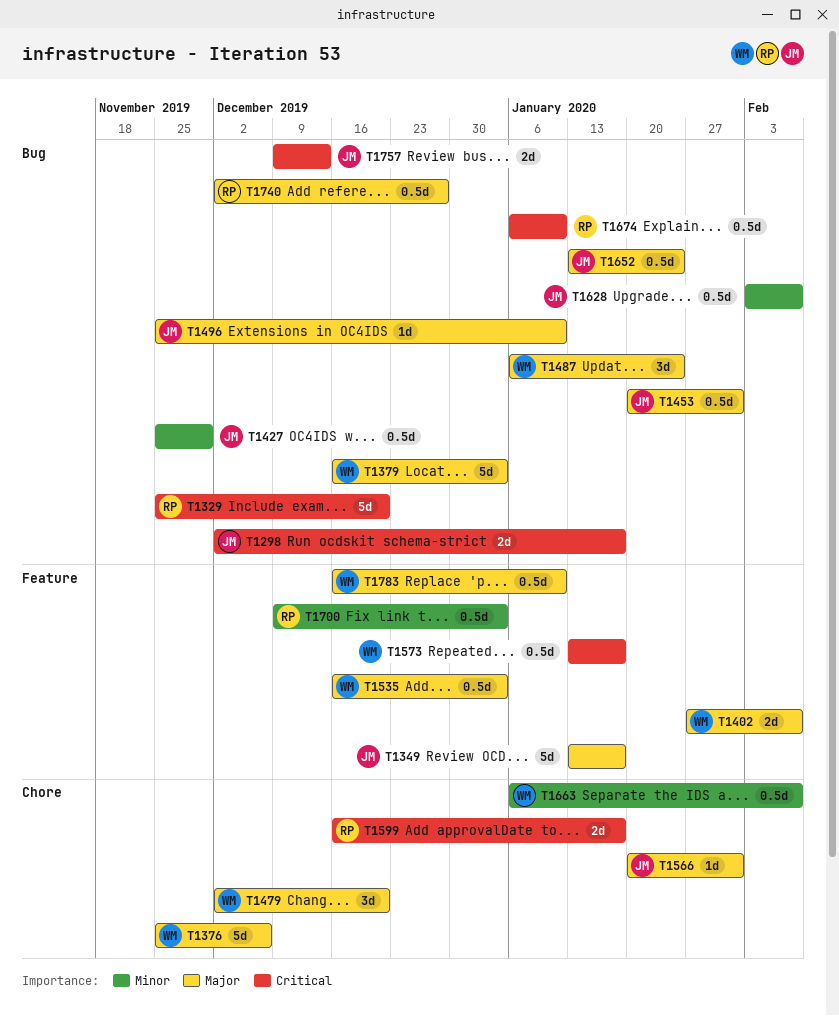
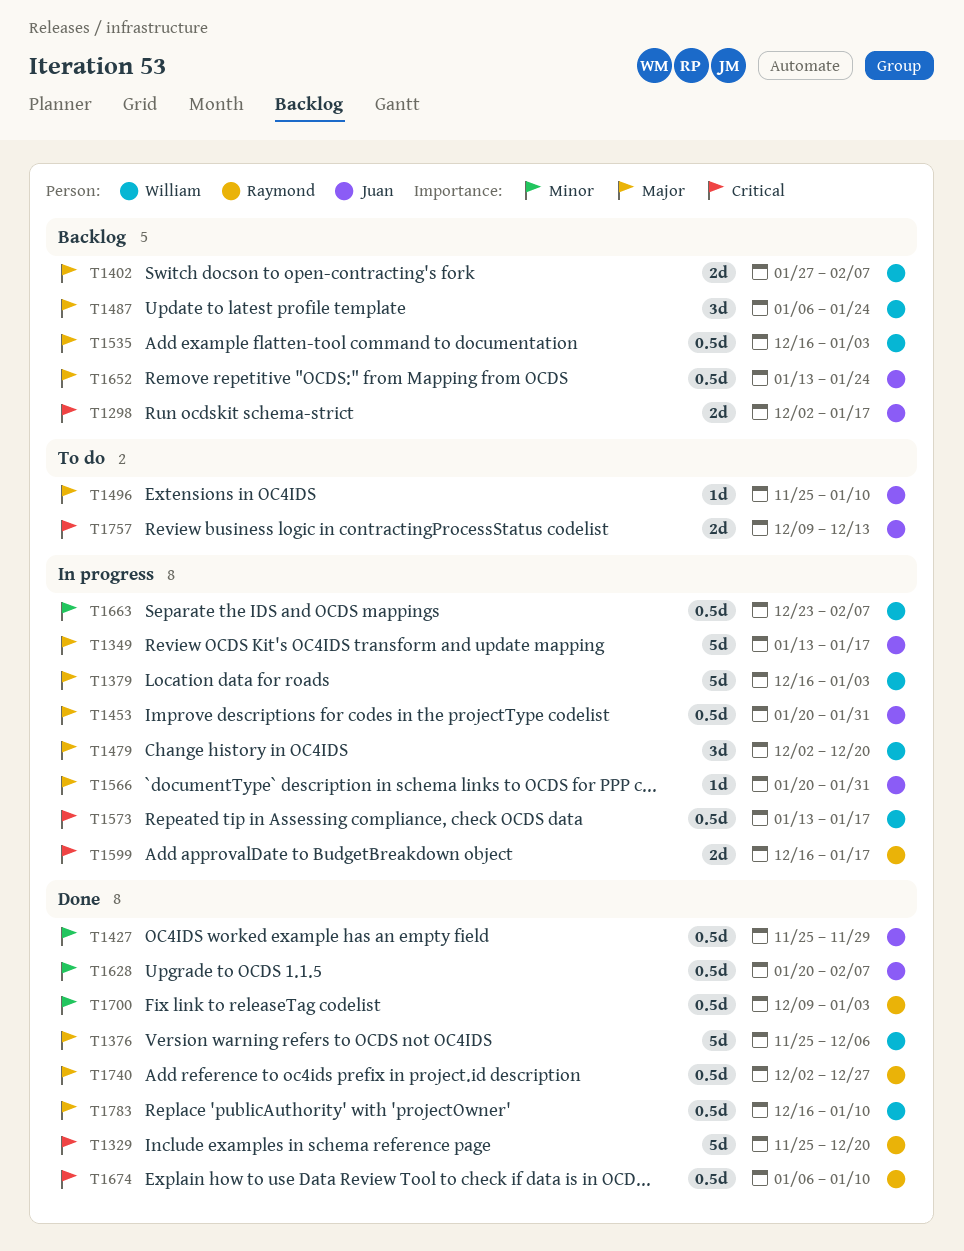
T1628, start: Feb 3 -> Jan 20
T1663, start: Jan 6 -> Dec 23

